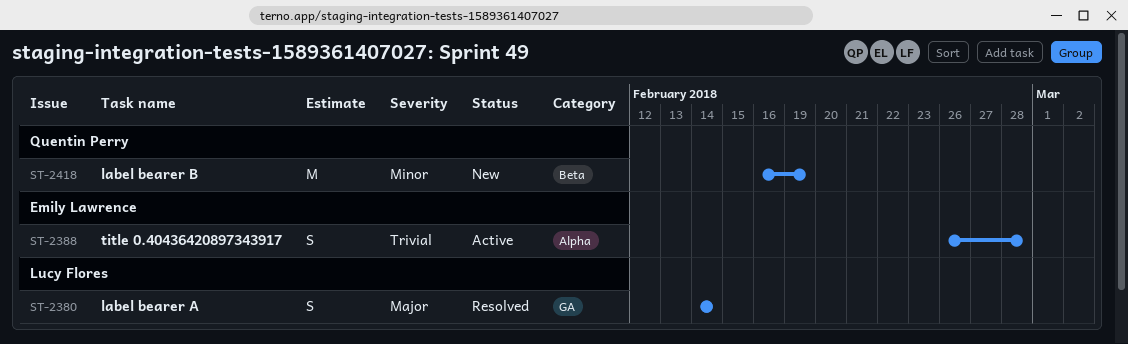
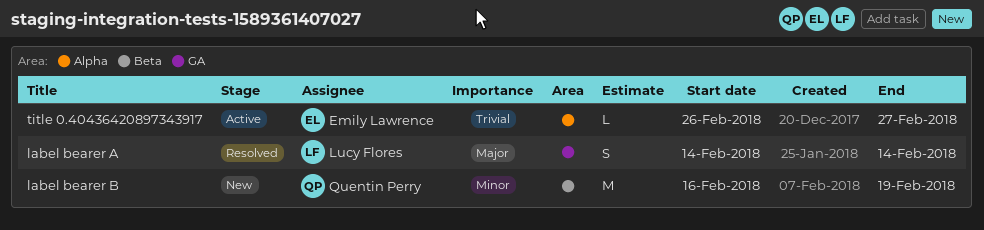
title 0.40436420897343917, estimate: S -> L
title 0.40436420897343917, due: Feb 28 -> Feb 27

